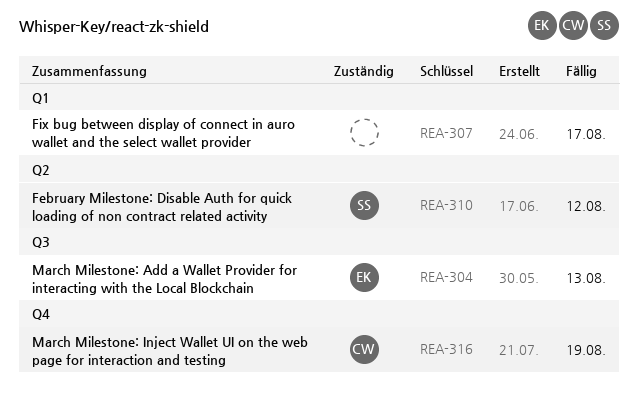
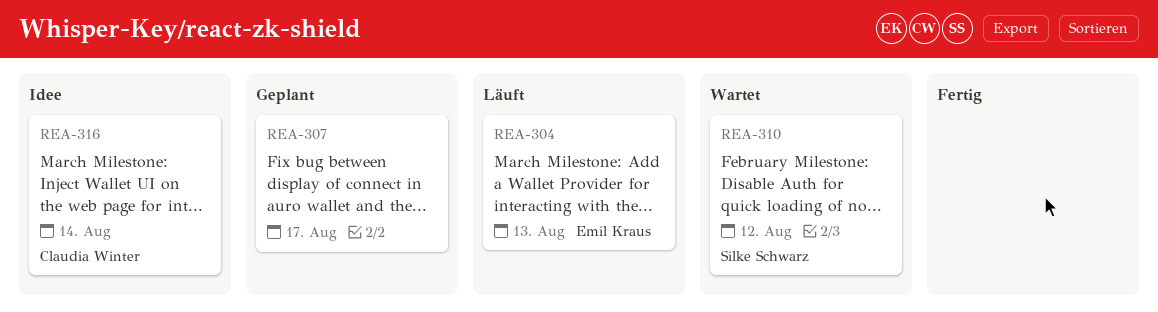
REA-316, due: Aug 19 -> Aug 14

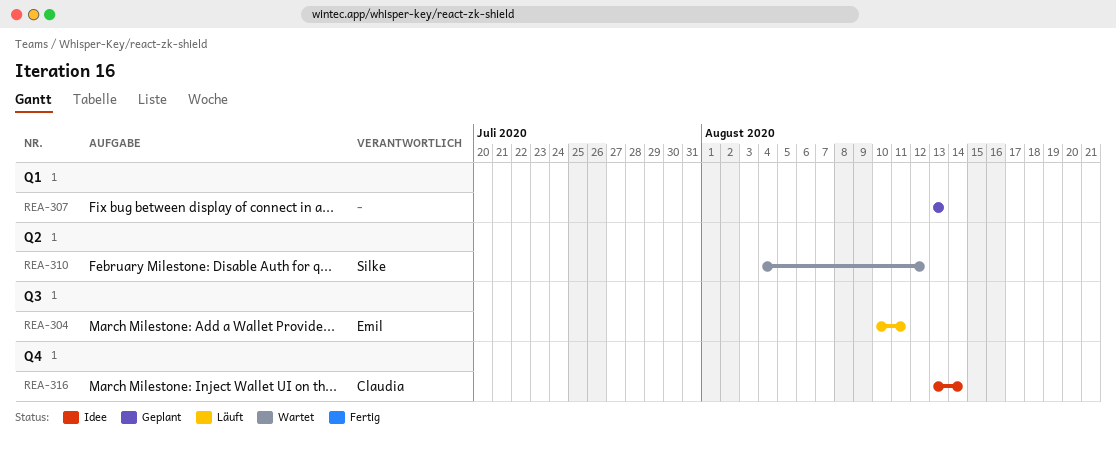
REA-304, due: Aug 13 -> Aug 11
REA-307, due: Aug 17 -> Aug 13

